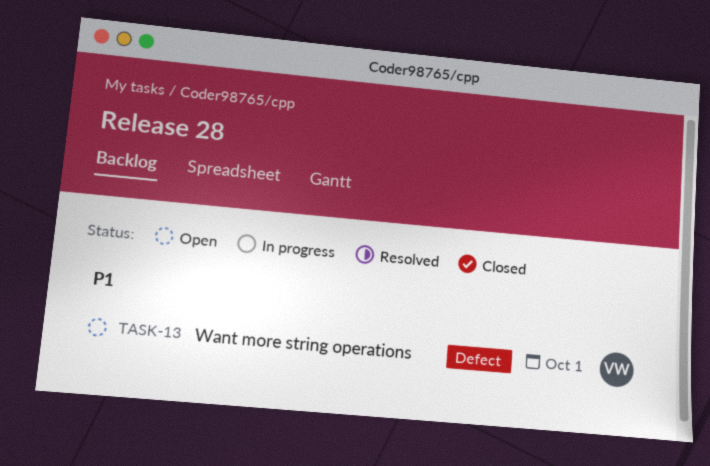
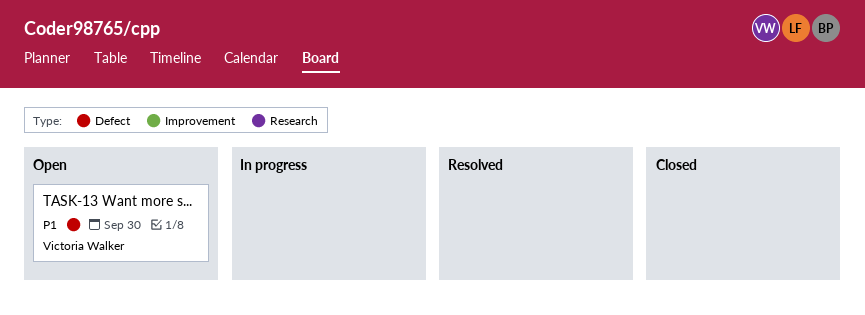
TASK-13, due: Oct 1 -> Sep 30

